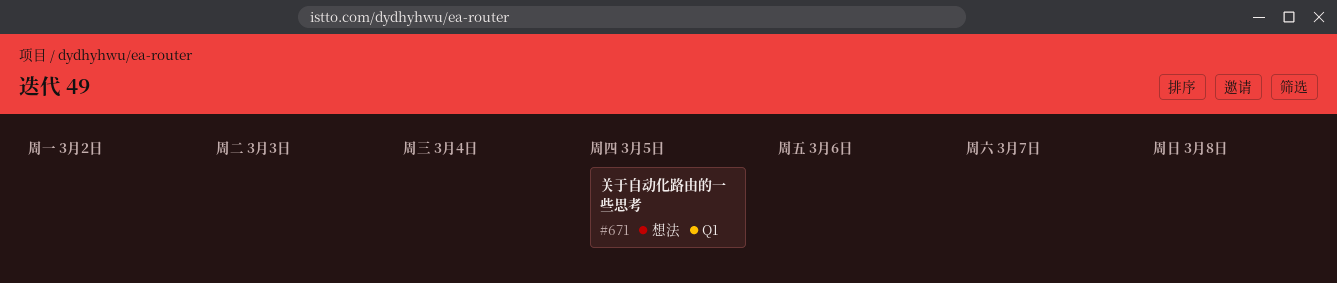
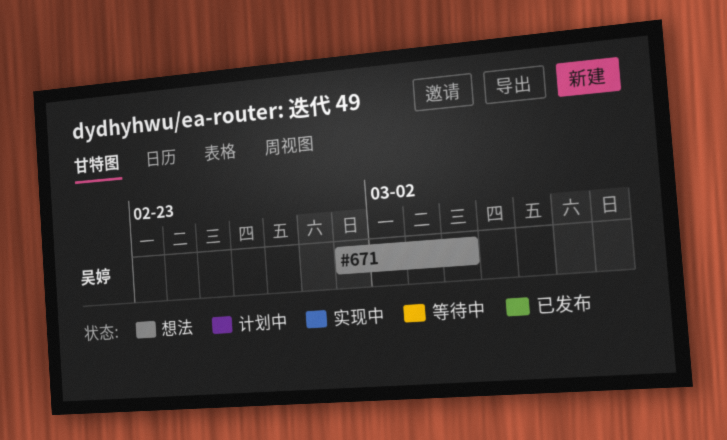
#671, due: Mar 5 -> Mar 4

